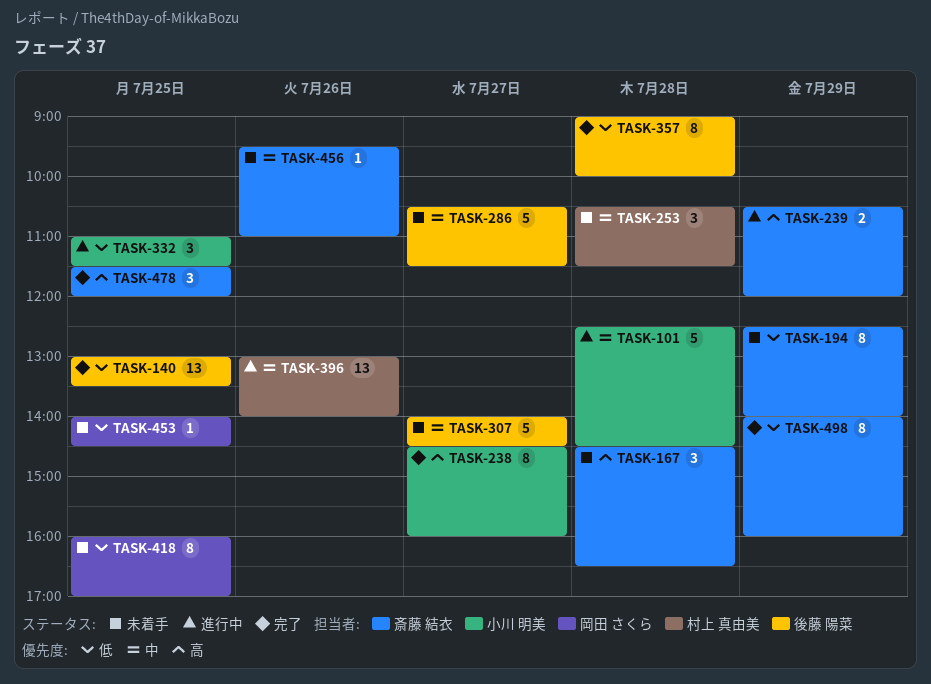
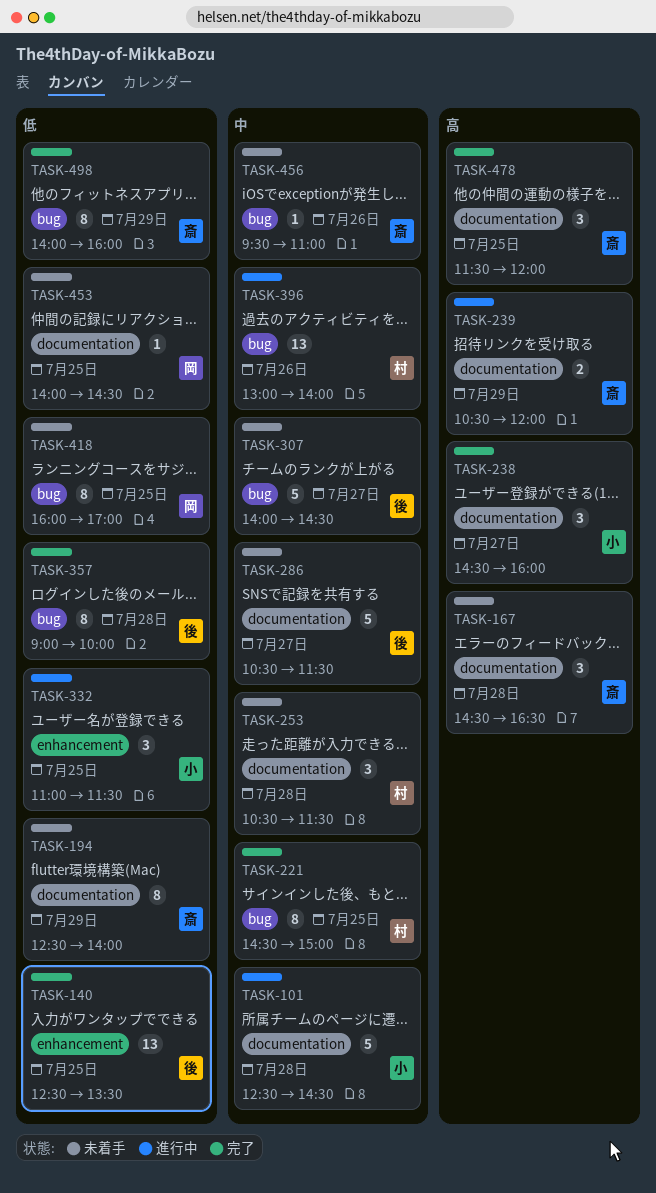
TASK-140, begins: 13:00 -> 12:30
TASK-221: none -> present
TASK-238, estimate: 8 -> 3

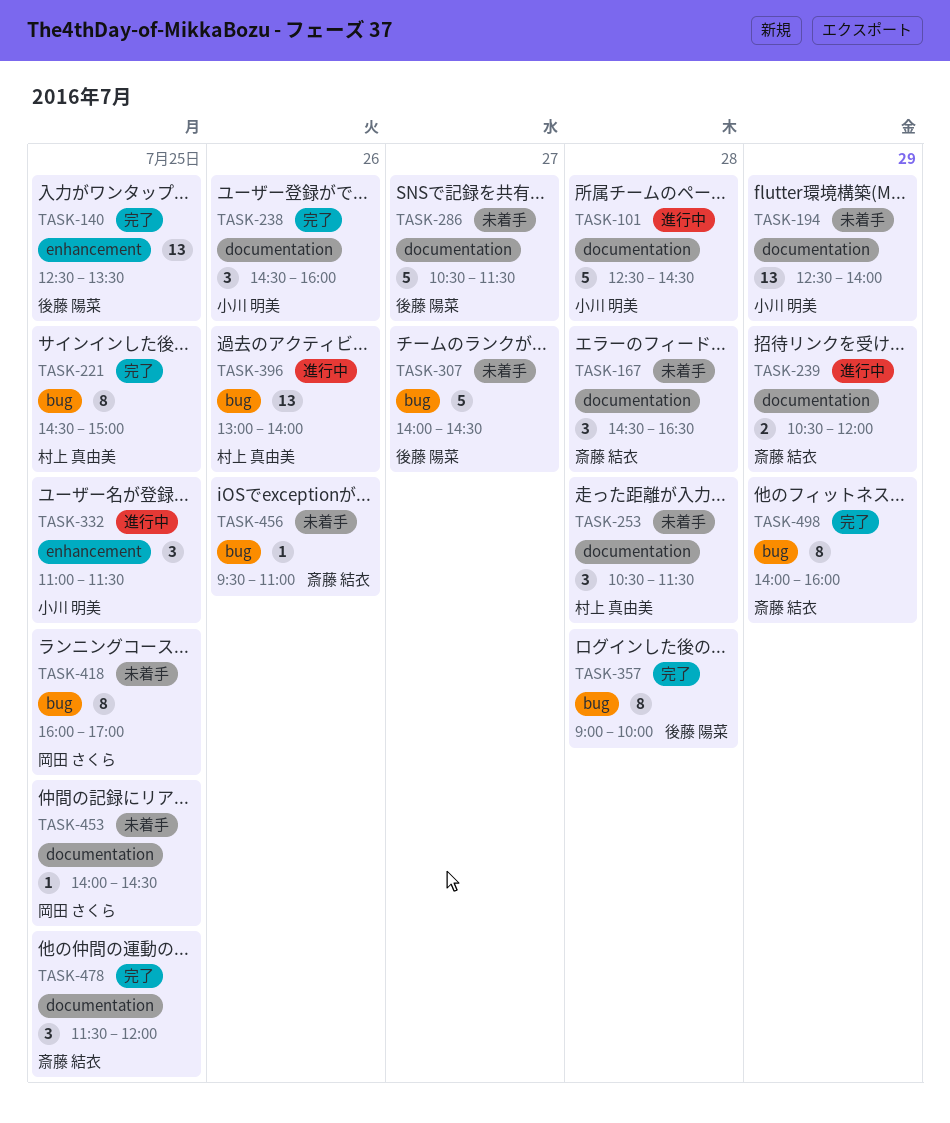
TASK-194, owner: 斎藤 結衣 -> 小川 明美
TASK-194, estimate: 8 -> 13
TASK-238, day: Jul 27 -> Jul 26

